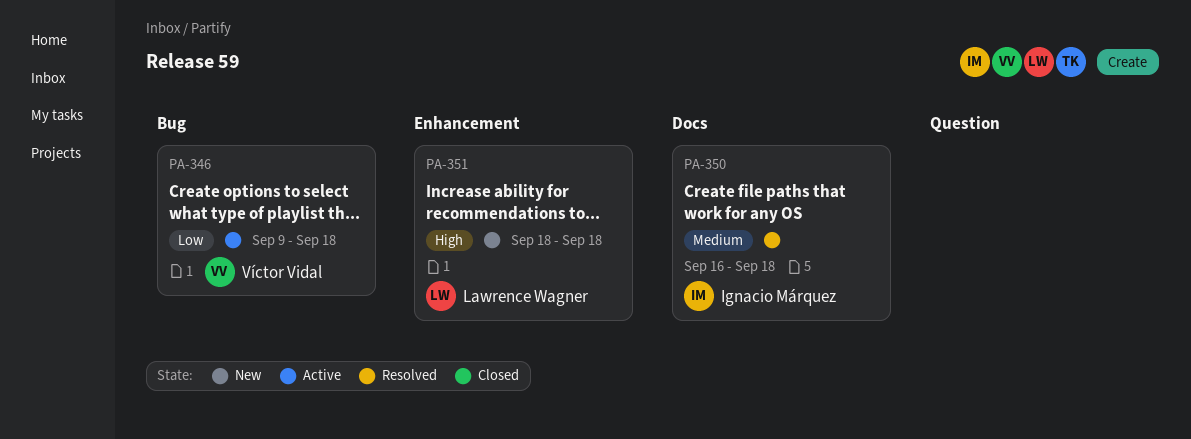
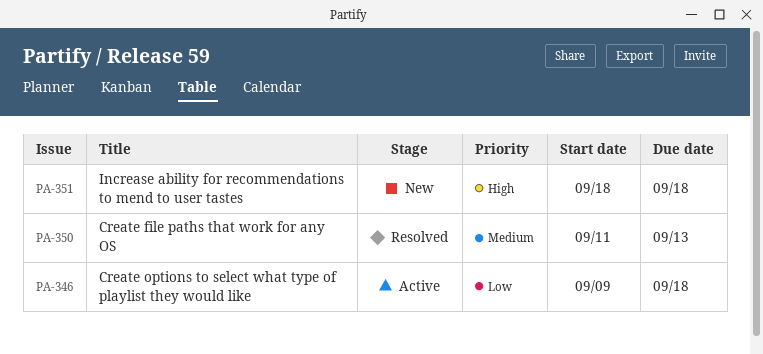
PA-350, start: Sep 16 -> Sep 11
PA-350, due: Sep 18 -> Sep 13

